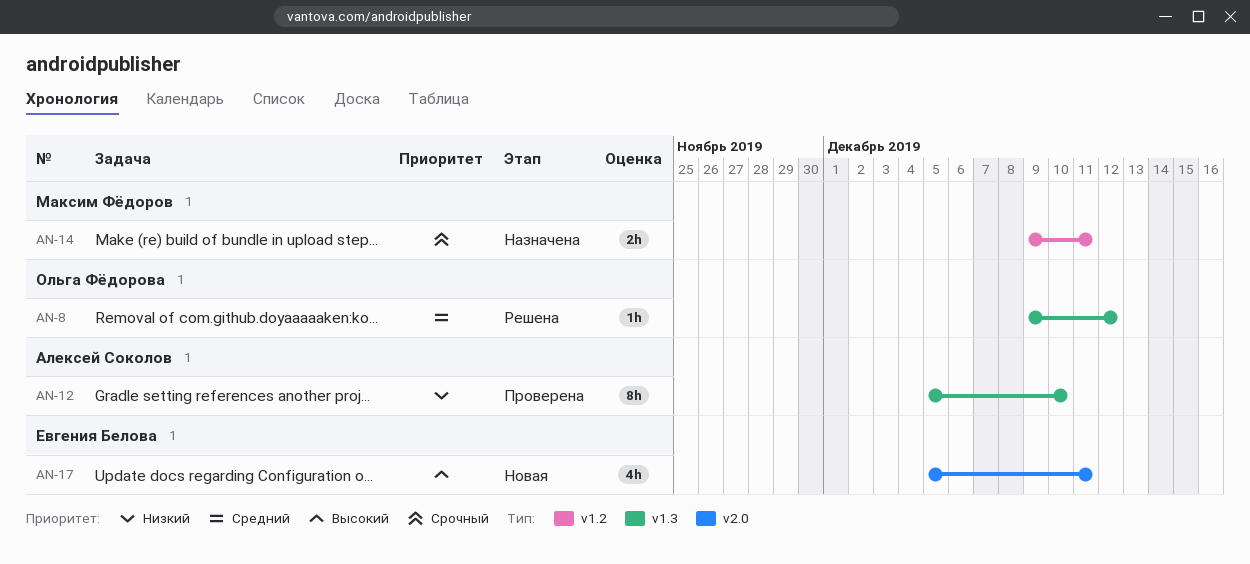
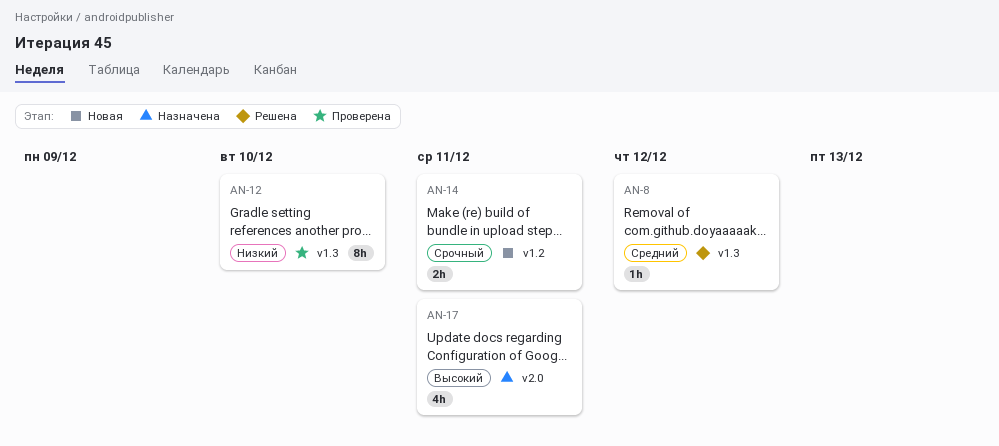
AN-14, status: Назначена -> Новая
AN-17, status: Новая -> Назначена

